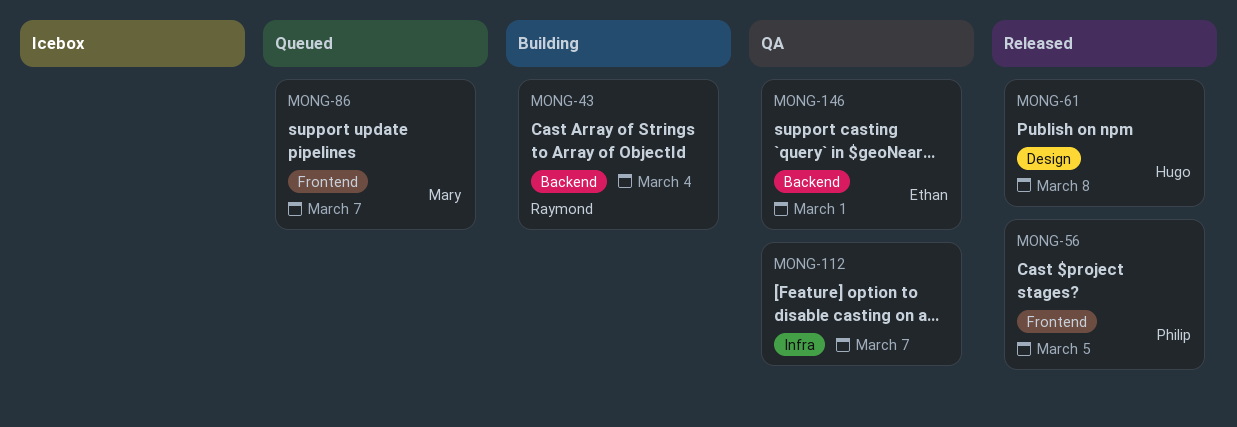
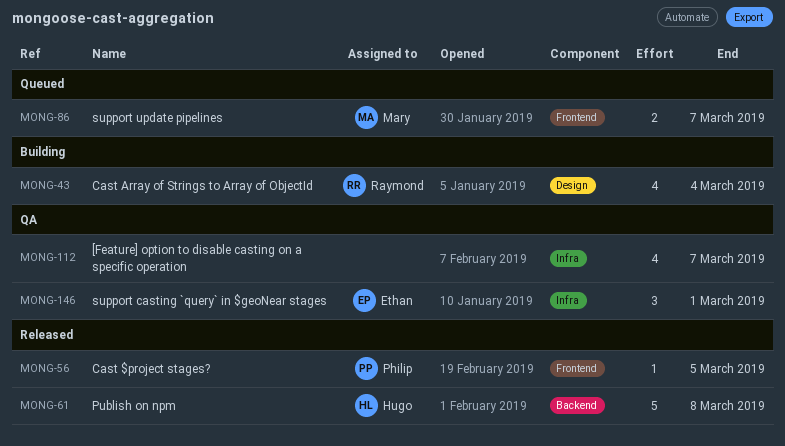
MONG-43, label: Backend -> Design
MONG-61, label: Design -> Backend
MONG-146, label: Backend -> Infra

